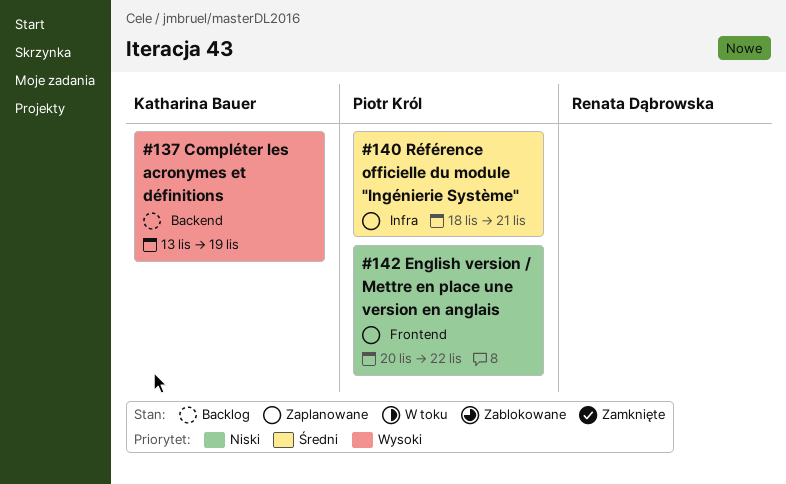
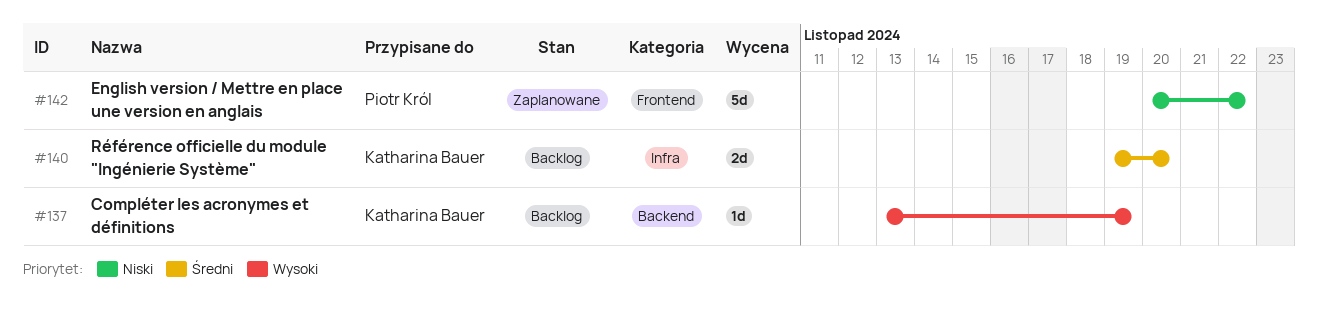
#140, status: Zaplanowane -> Backlog
#140, owner: Piotr Król -> Katharina Bauer
#140, start: Nov 18 -> Nov 19
#140, due: Nov 21 -> Nov 20

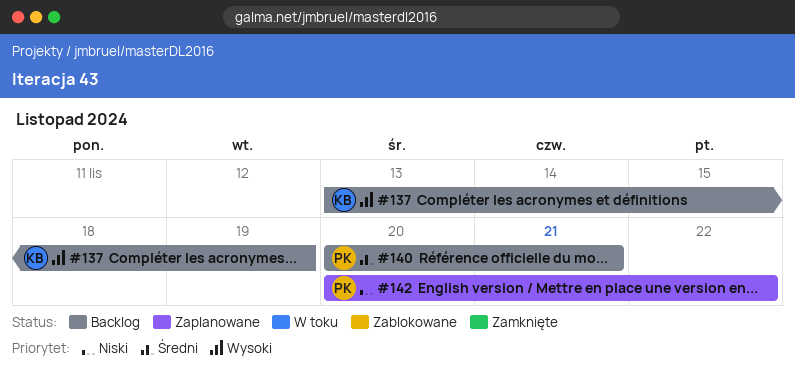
#140, owner: Katharina Bauer -> Piotr Król
#140, start: Nov 19 -> Nov 20
#140, due: Nov 20 -> Nov 21

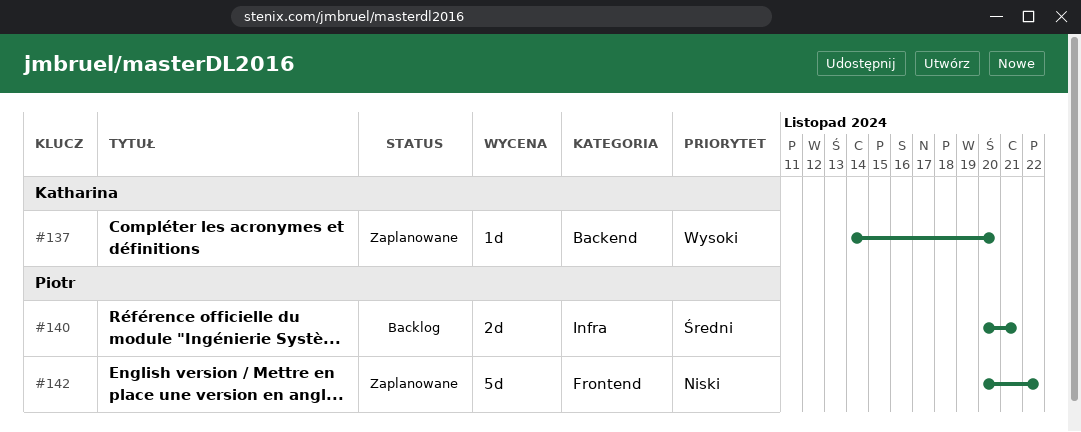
#137, status: Backlog -> Zaplanowane
#137, start: Nov 13 -> Nov 14
#137, due: Nov 19 -> Nov 20

